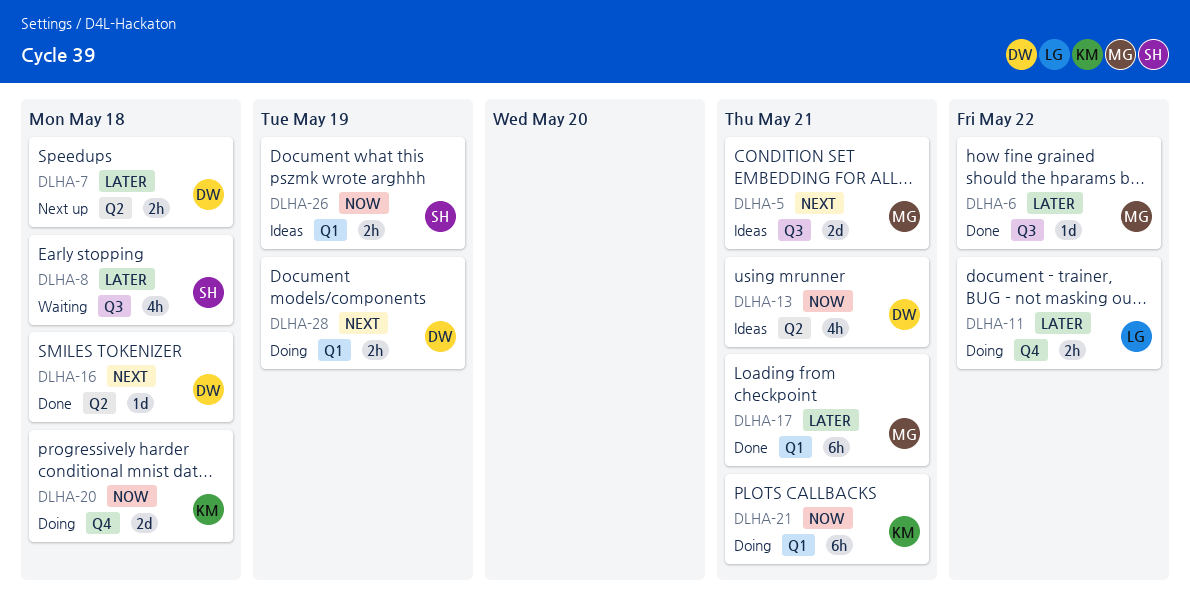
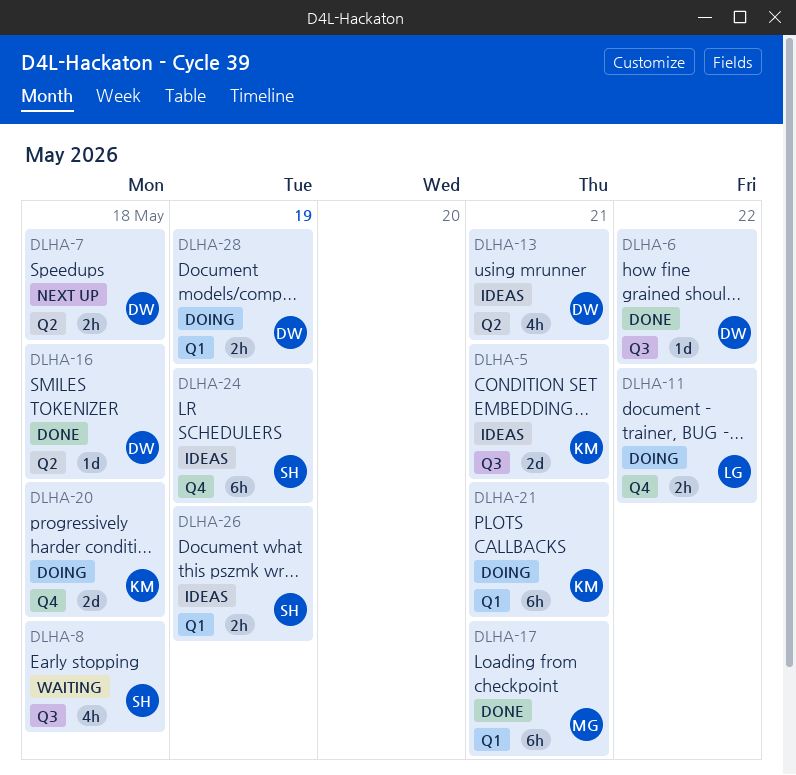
DLHA-5, owner: MG -> KM
DLHA-6, owner: MG -> DW
DLHA-24: none -> present

